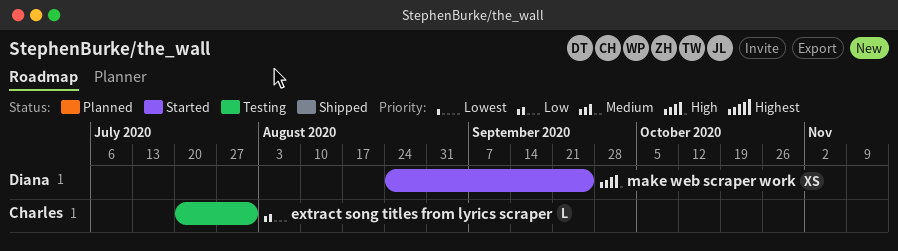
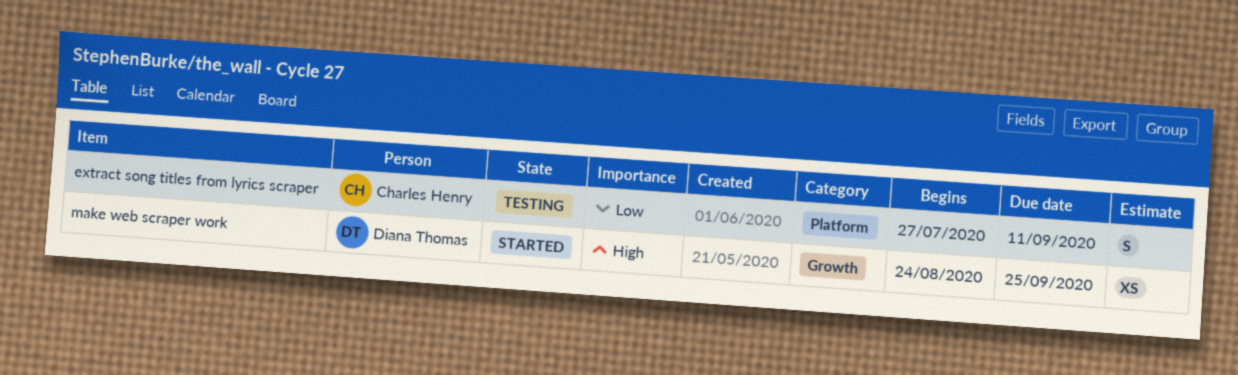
extract song titles from lyrics scraper, estimate: L -> S
extract song titles from lyrics scraper, start: Jul 20 -> Jul 27
extract song titles from lyrics scraper, due: Jul 31 -> Sep 11

